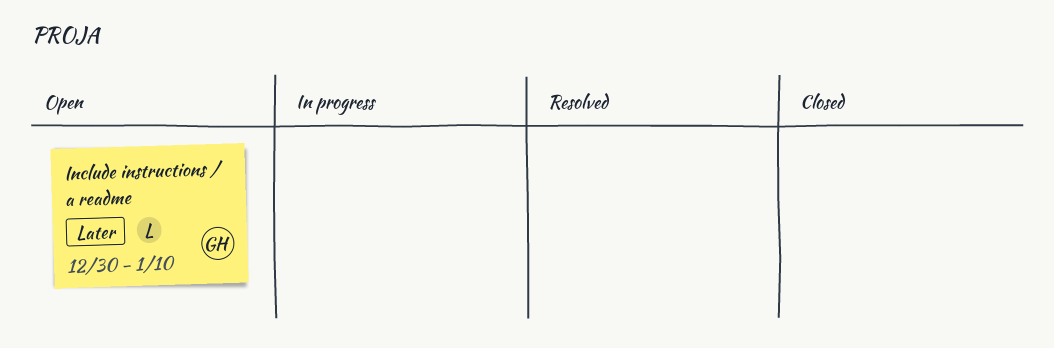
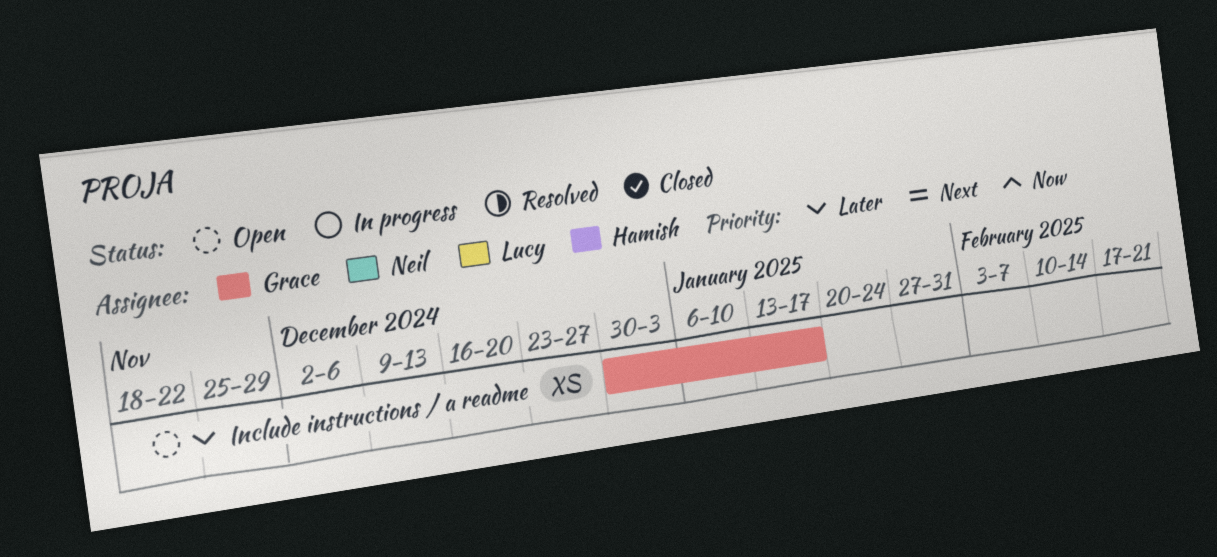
Include instructions / a readme, estimate: L -> XS
Include instructions / a readme, due: Jan 10 -> Jan 17

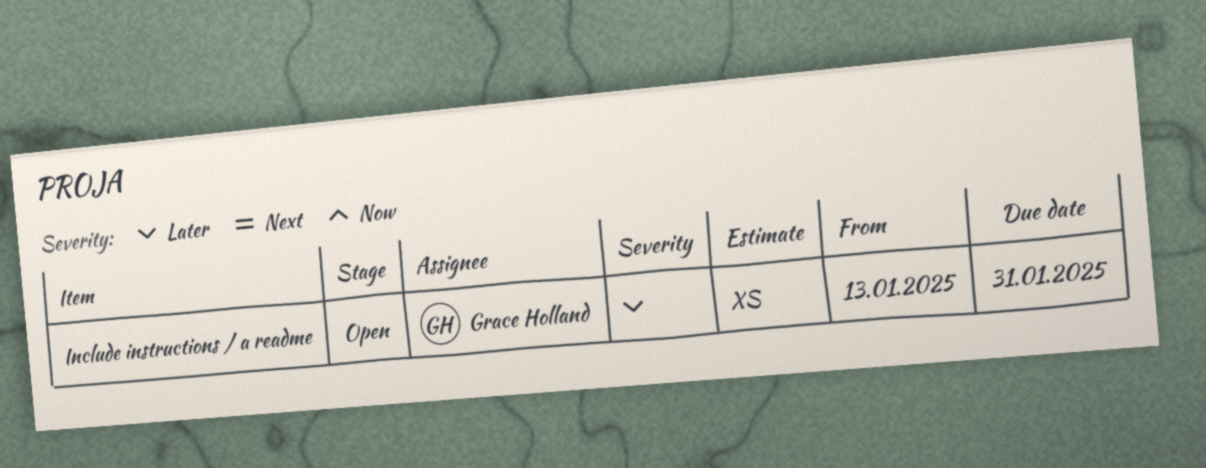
Include instructions / a readme, start: Dec 30 -> Jan 13
Include instructions / a readme, due: Jan 17 -> Jan 31

